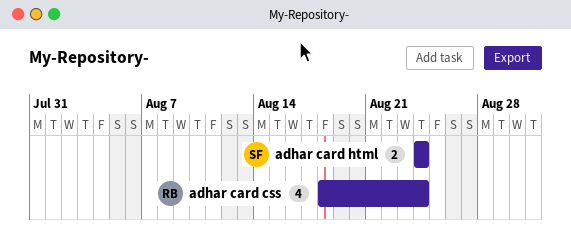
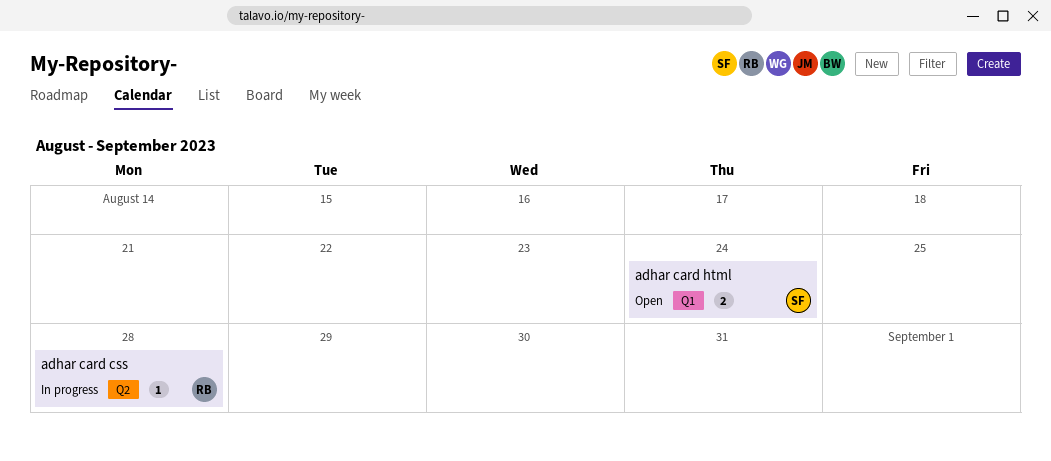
adhar card css, estimate: 4 -> 1
adhar card css, due: Aug 24 -> Aug 28

